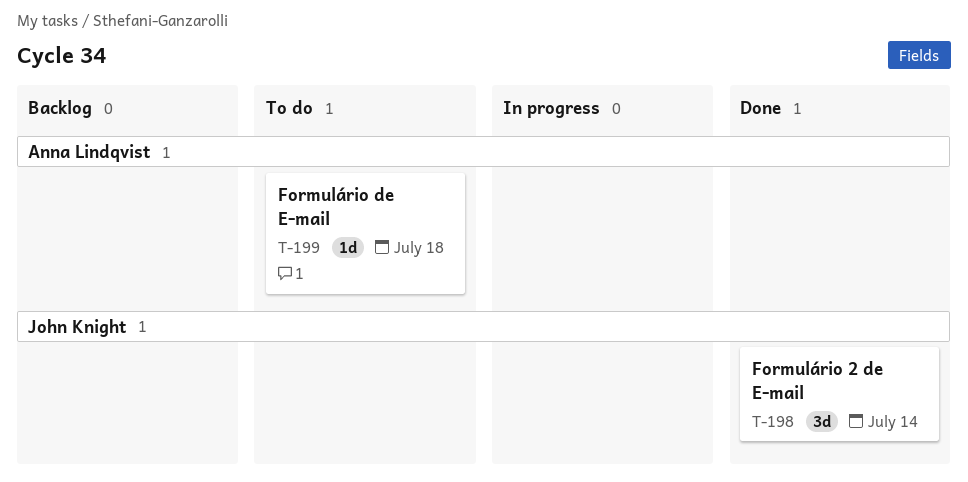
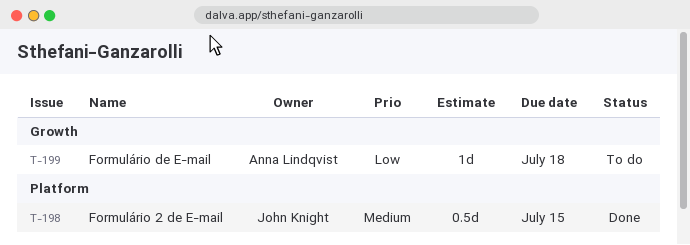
T-198, estimate: 3d -> 0.5d
T-198, due: Jul 14 -> Jul 15

